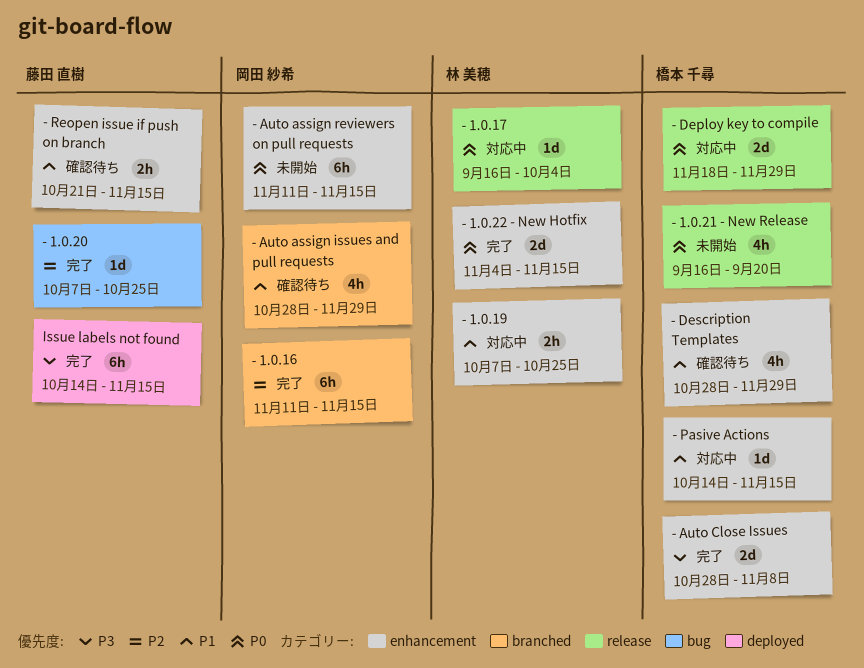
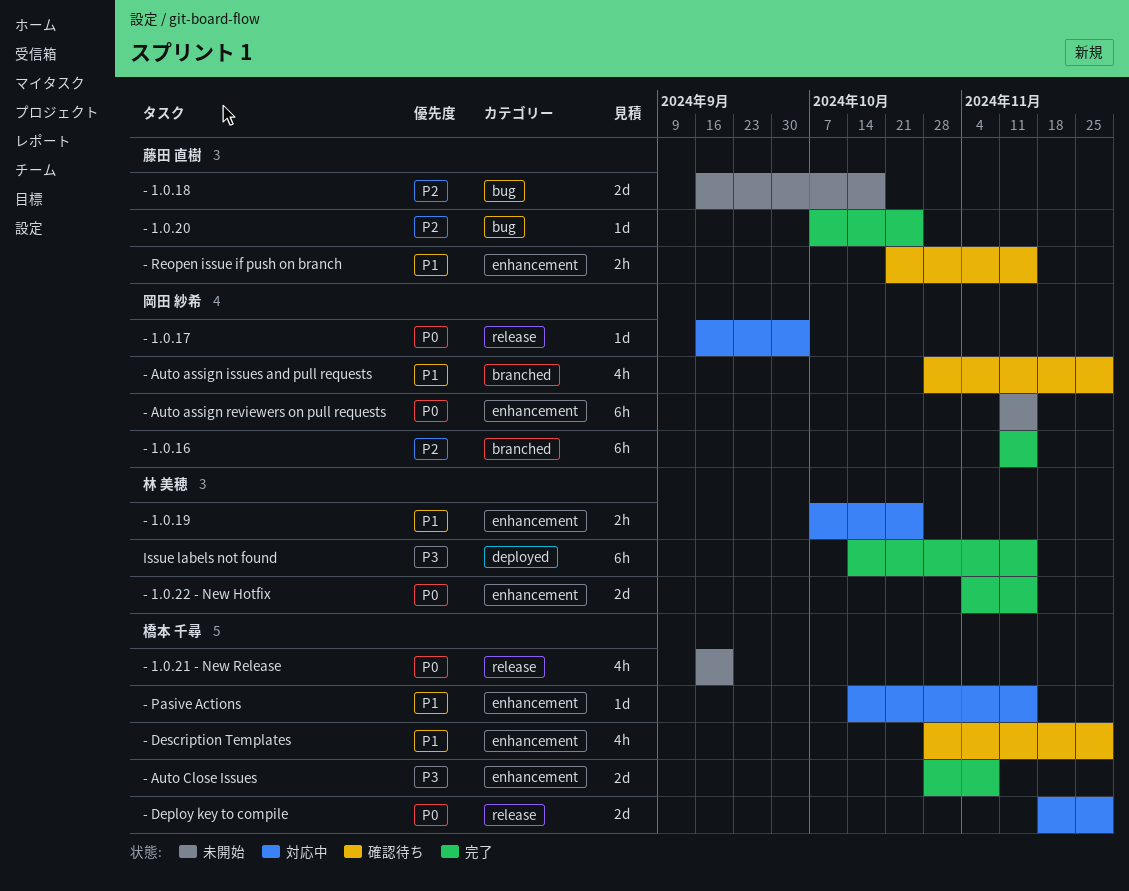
- 1.0.17, owner: 林 美穂 -> 岡田 紗希
- 1.0.18: none -> present
Issue labels not found, owner: 藤田 直樹 -> 林 美穂

